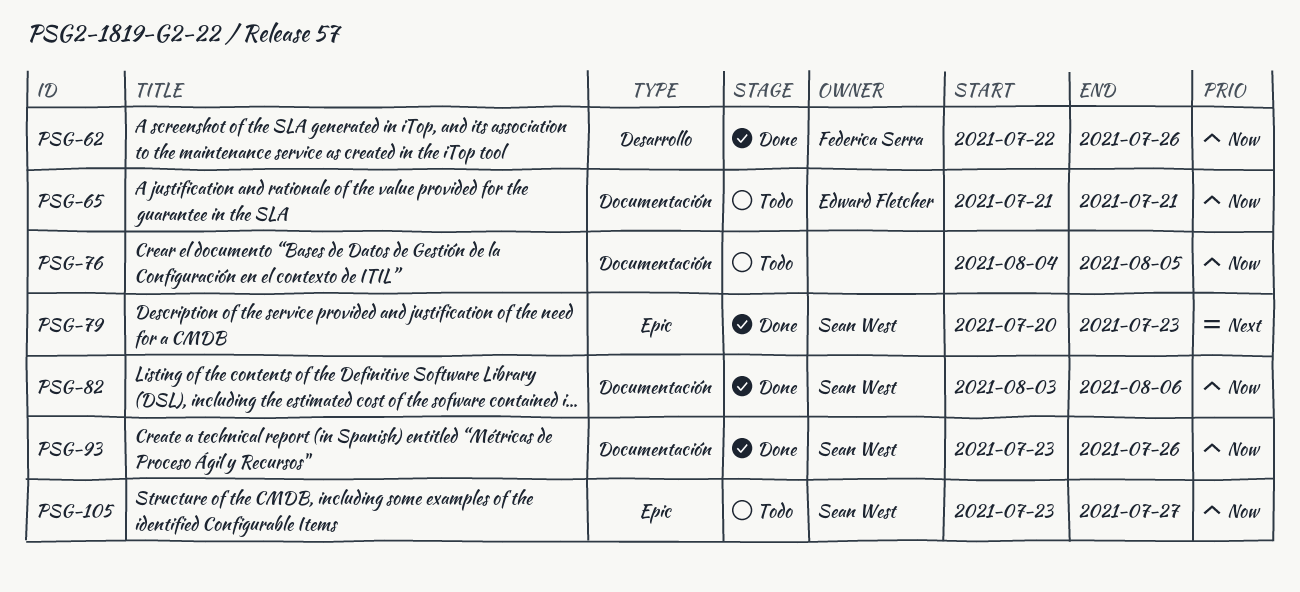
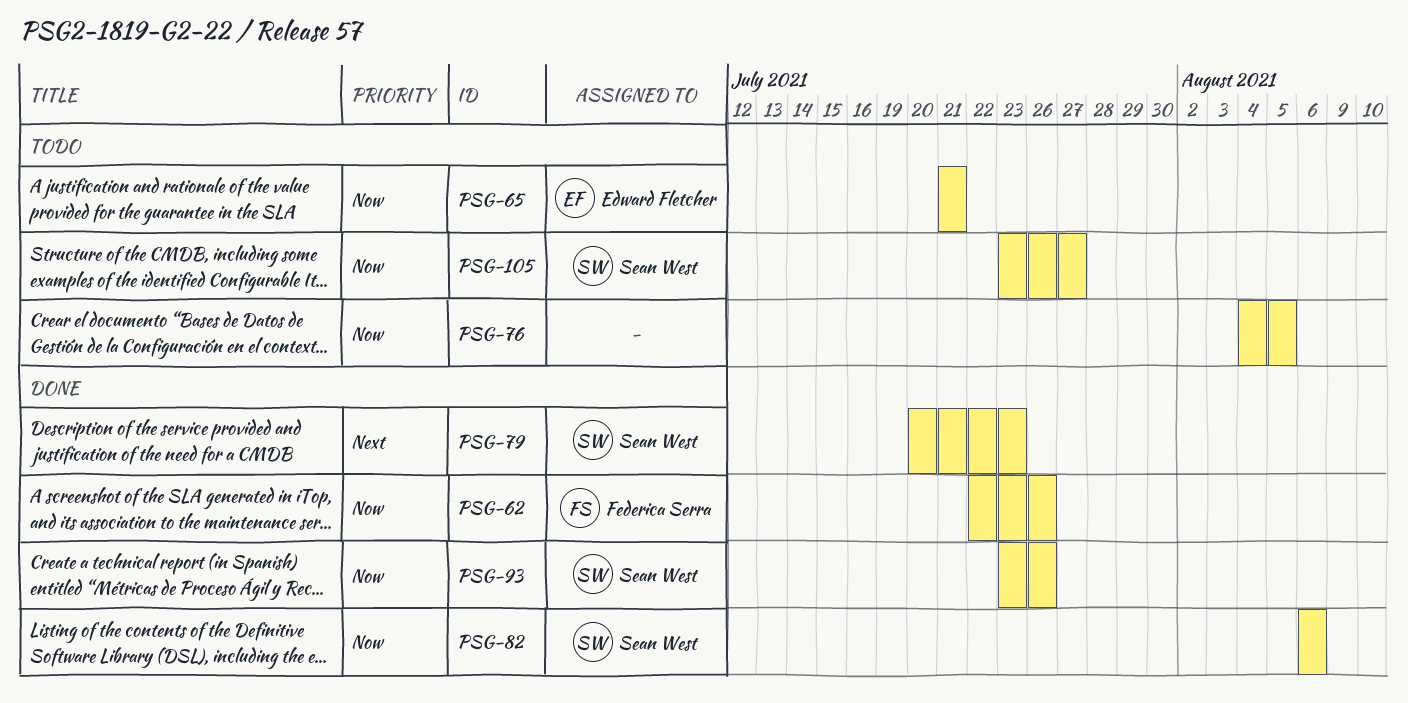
PSG-82, start: Aug 3 -> Aug 6

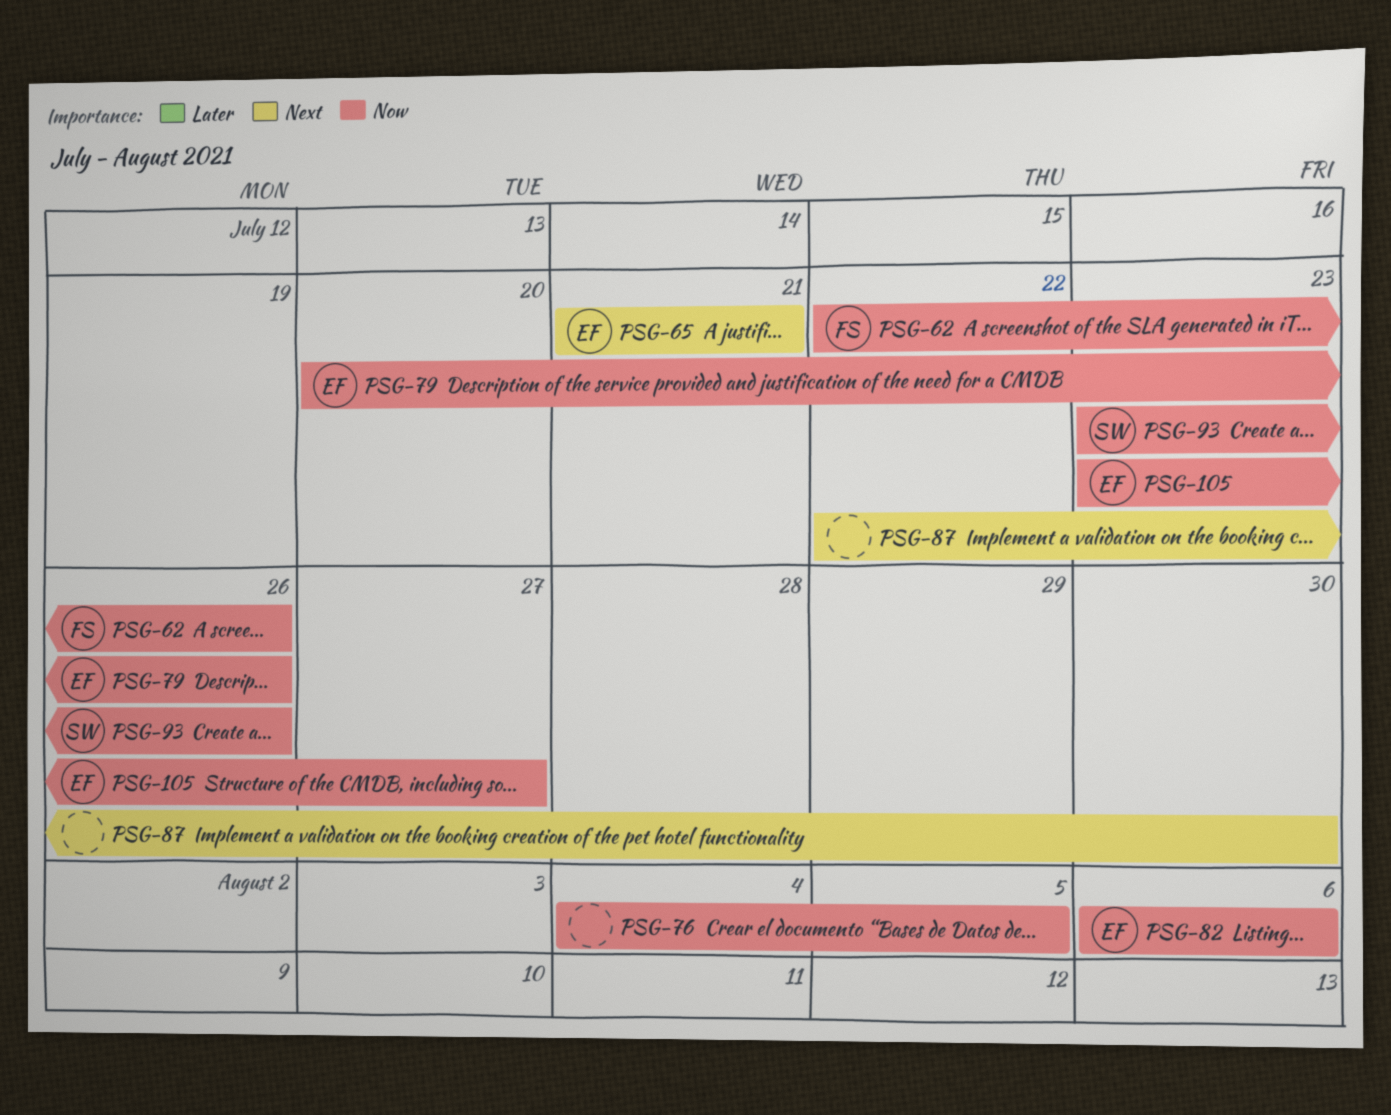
PSG-65, priority: Now -> Next
PSG-79, owner: Sean West -> Edward Fletcher
PSG-79, priority: Next -> Now
PSG-79, due: Jul 23 -> Jul 26
PSG-82, owner: Sean West -> Edward Fletcher
PSG-87: none -> present
PSG-105, owner: Sean West -> Edward Fletcher

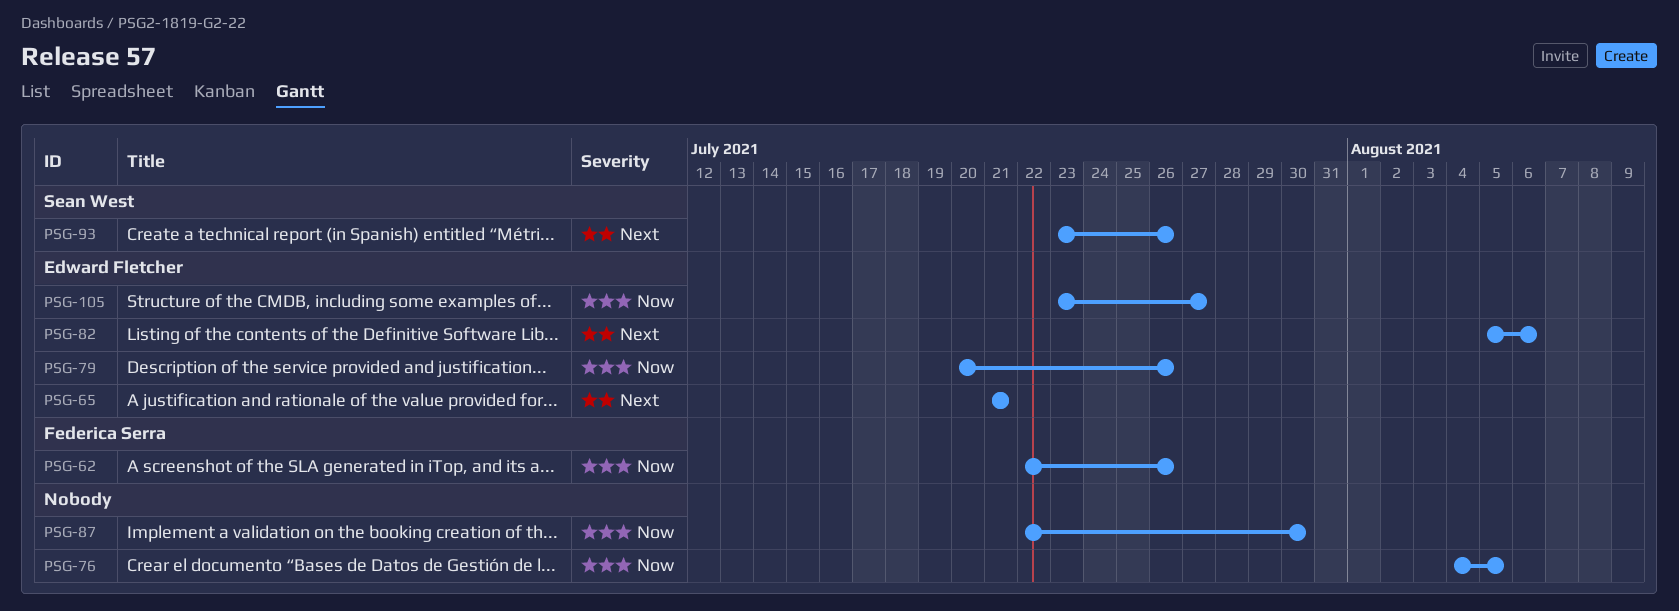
PSG-82, priority: Now -> Next
PSG-82, start: Aug 6 -> Aug 5
PSG-87, priority: Next -> Now
PSG-93, priority: Now -> Next

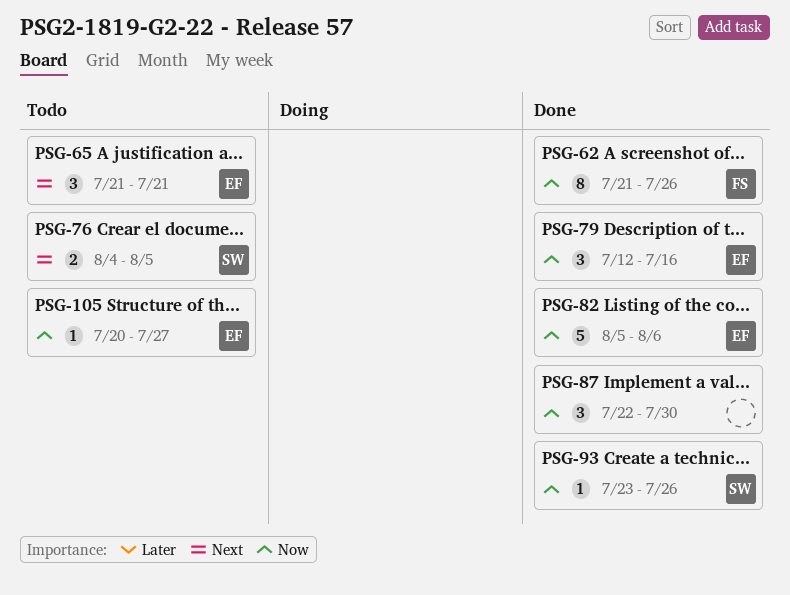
PSG-62, start: Jul 22 -> Jul 21
PSG-76, owner: none -> Sean West
PSG-76, priority: Now -> Next
PSG-79, start: Jul 20 -> Jul 12
PSG-79, due: Jul 26 -> Jul 16
PSG-82, priority: Next -> Now
PSG-93, priority: Next -> Now
PSG-105, start: Jul 23 -> Jul 20

